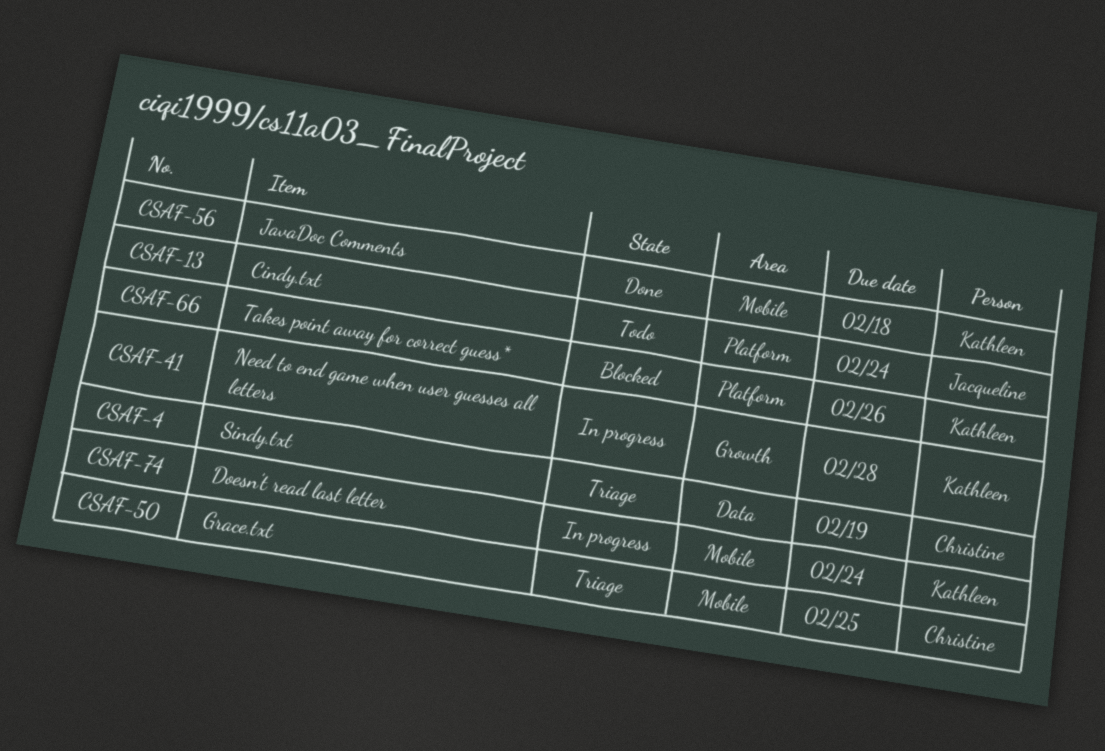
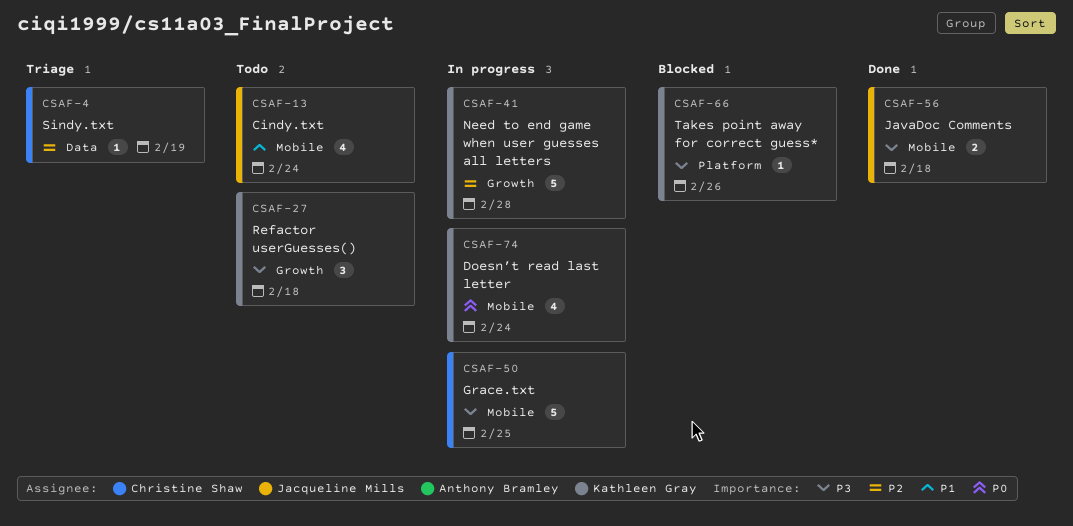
CSAF-13, label: Platform -> Mobile
CSAF-27: none -> present
CSAF-50, status: Triage -> In progress
CSAF-56, owner: Kathleen Gray -> Jacqueline Mills

